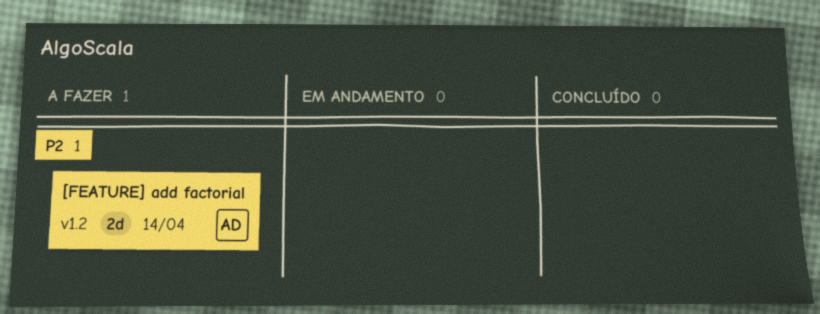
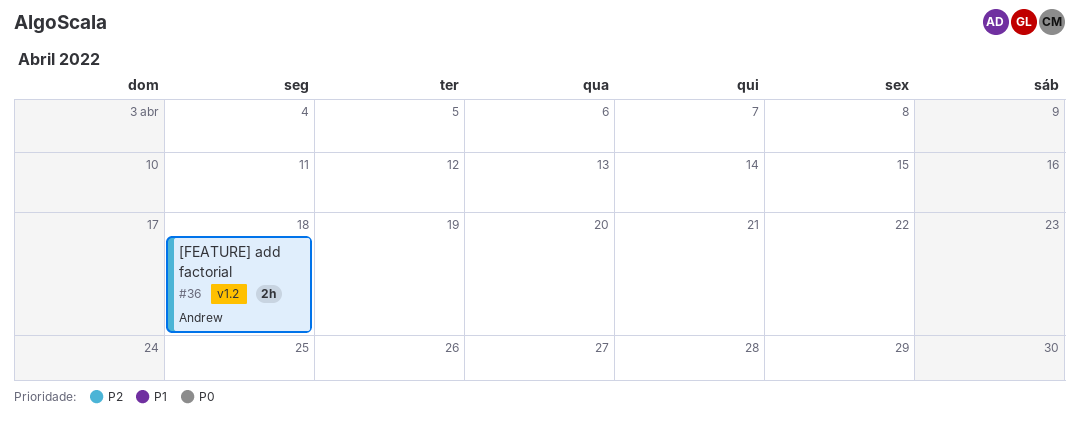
[FEATURE] add factorial, estimate: 2d -> 2h
[FEATURE] add factorial, due: Apr 14 -> Apr 18

